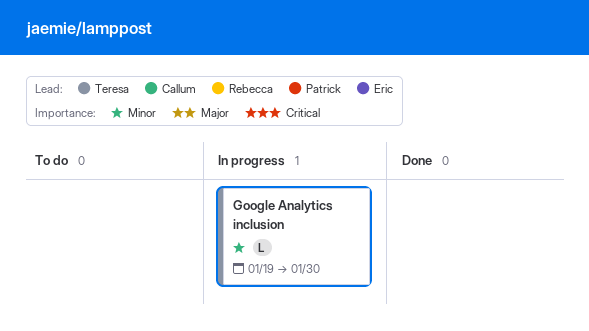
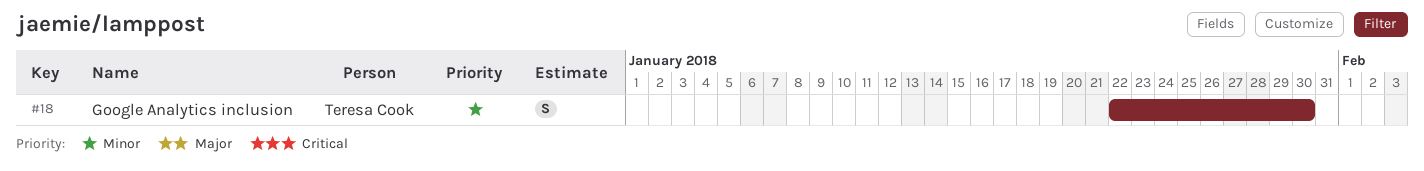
Google Analytics inclusion, estimate: L -> S
Google Analytics inclusion, start: Jan 19 -> Jan 22

